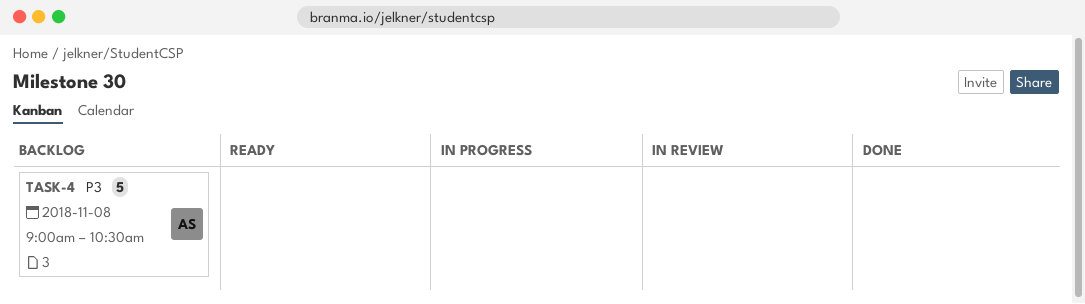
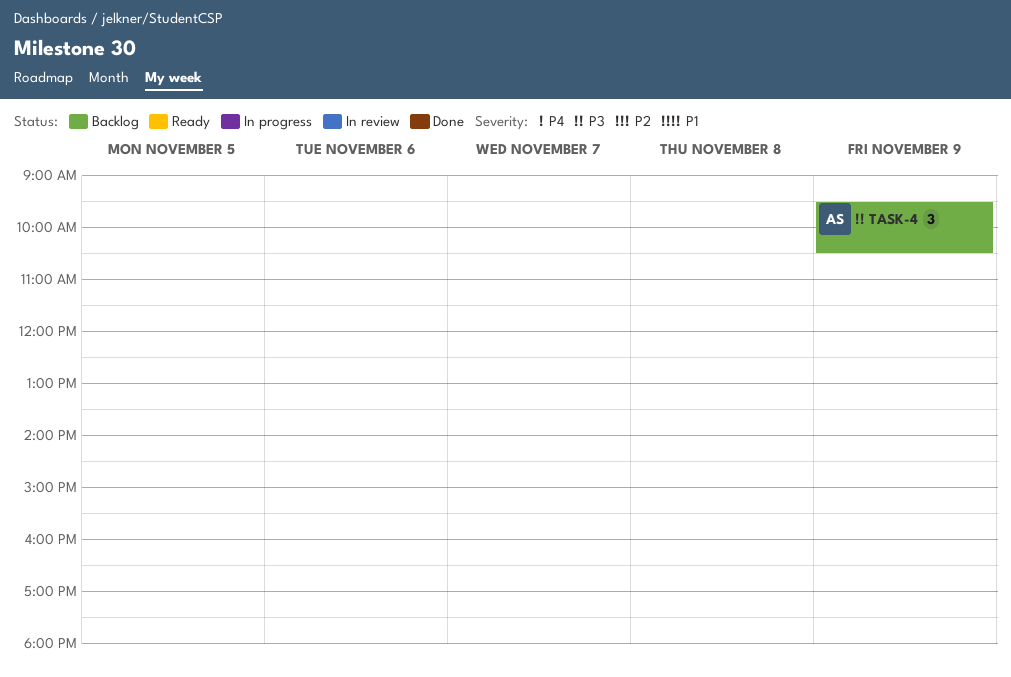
TASK-4, estimate: 5 -> 3
TASK-4, day: Nov 8 -> Nov 9
TASK-4, begins: 09:00 -> 09:30

